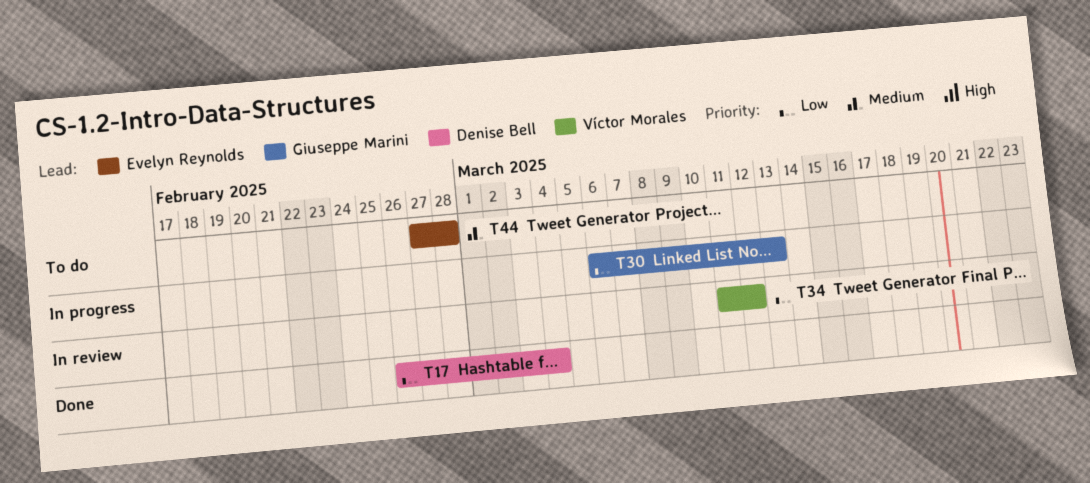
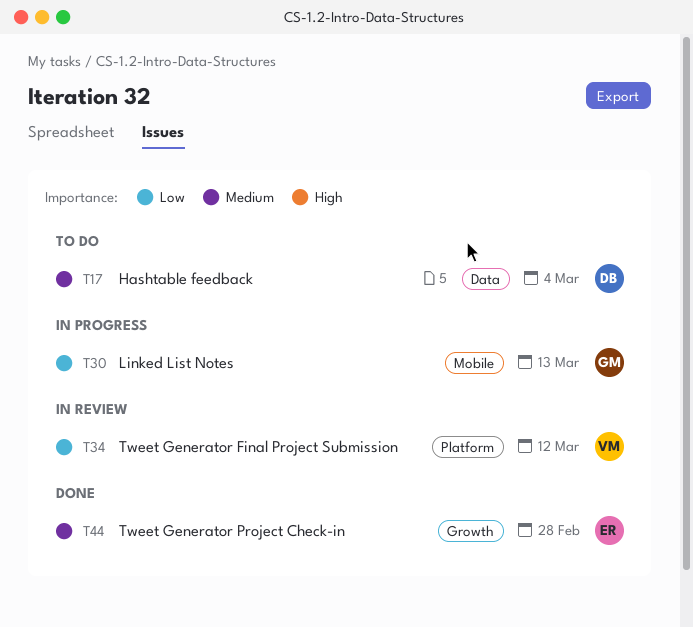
T17, status: Done -> To do
T17, priority: Low -> Medium
T44, status: To do -> Done

